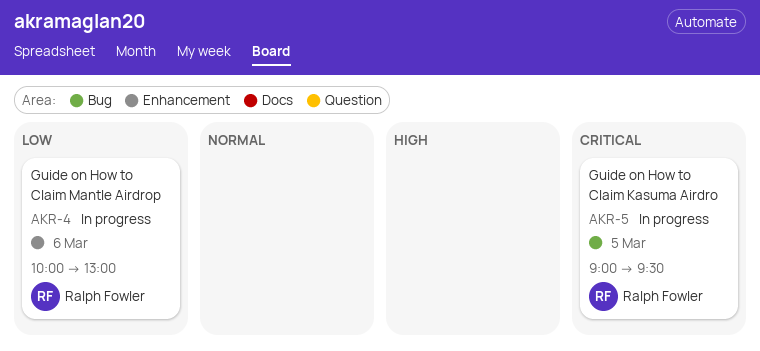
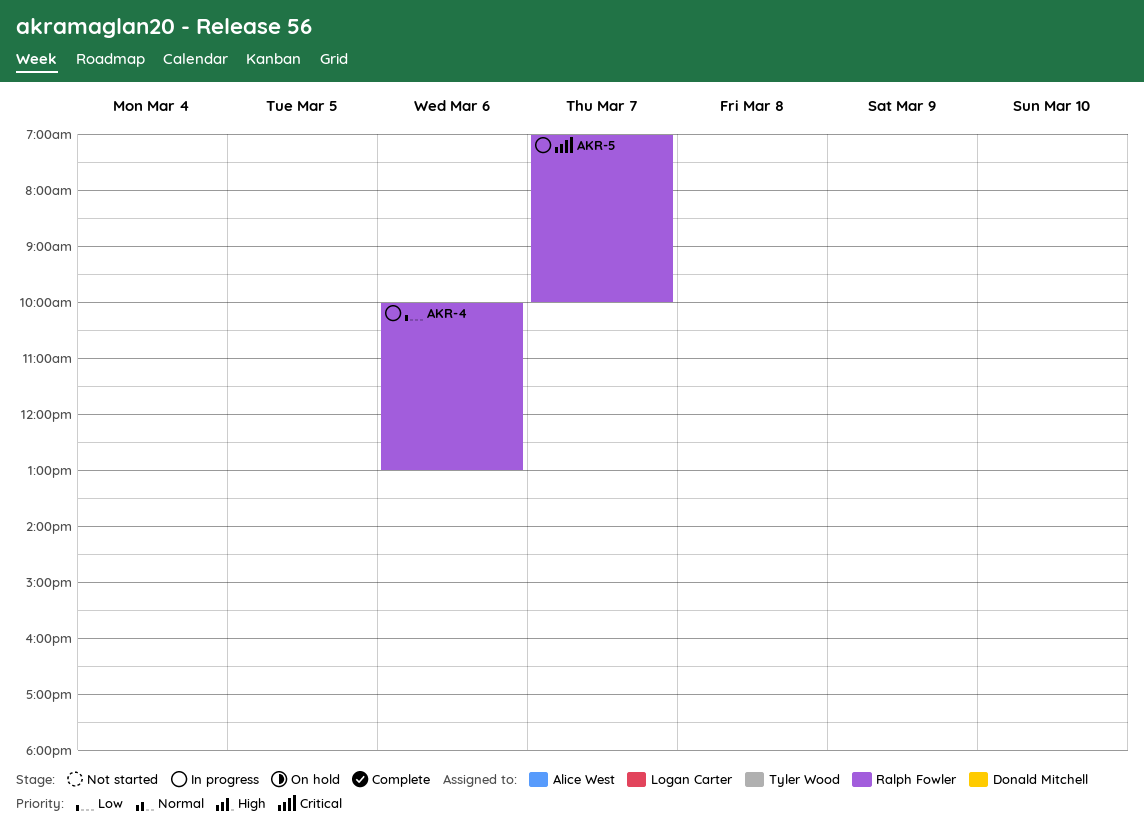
AKR-5, day: Mar 5 -> Mar 7
AKR-5, begins: 09:00 -> 07:00
AKR-5, ends: 09:30 -> 10:00

